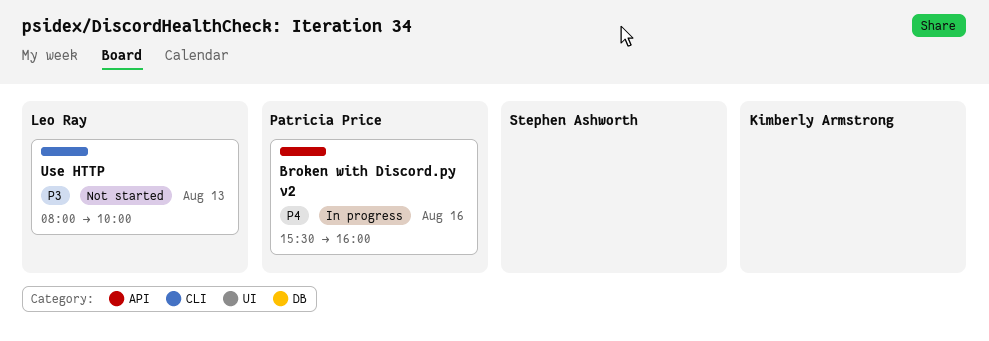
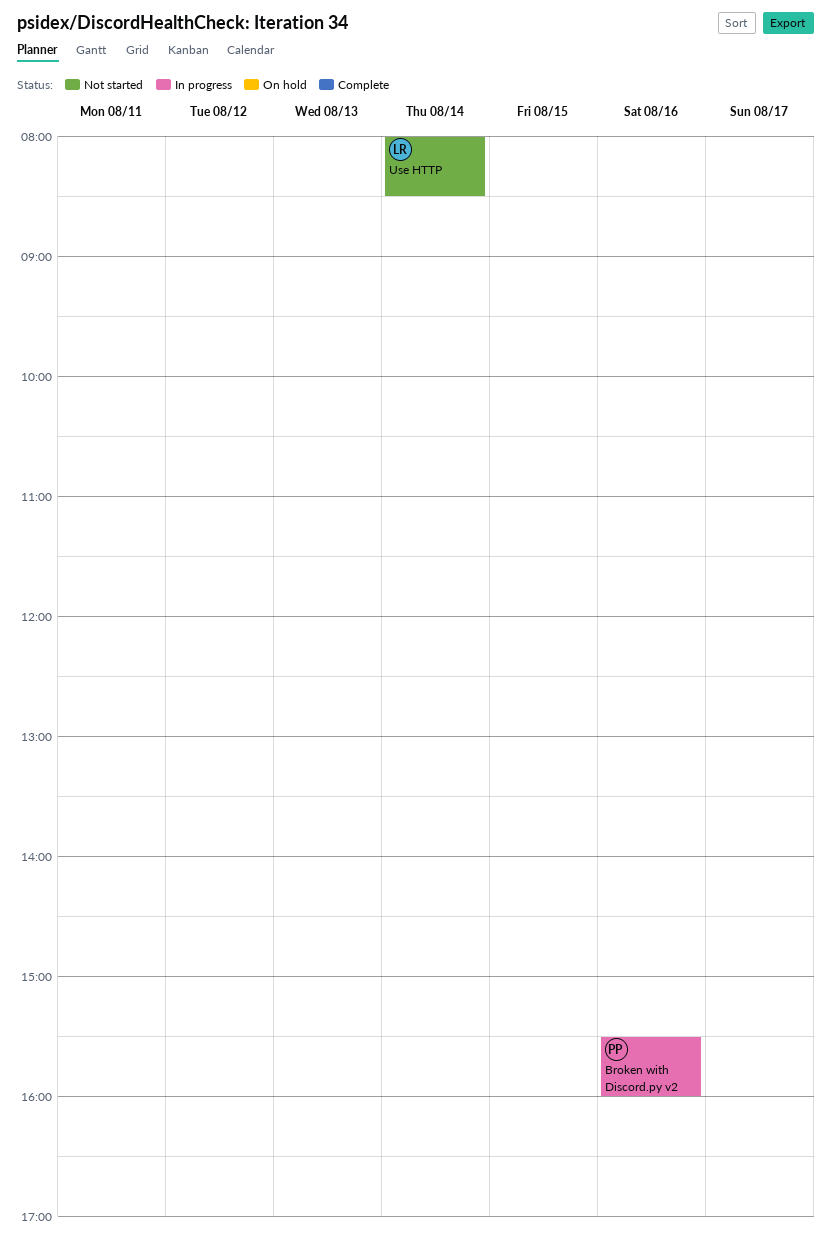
Use HTTP, day: Aug 13 -> Aug 14
Use HTTP, ends: 10:00 -> 08:30

